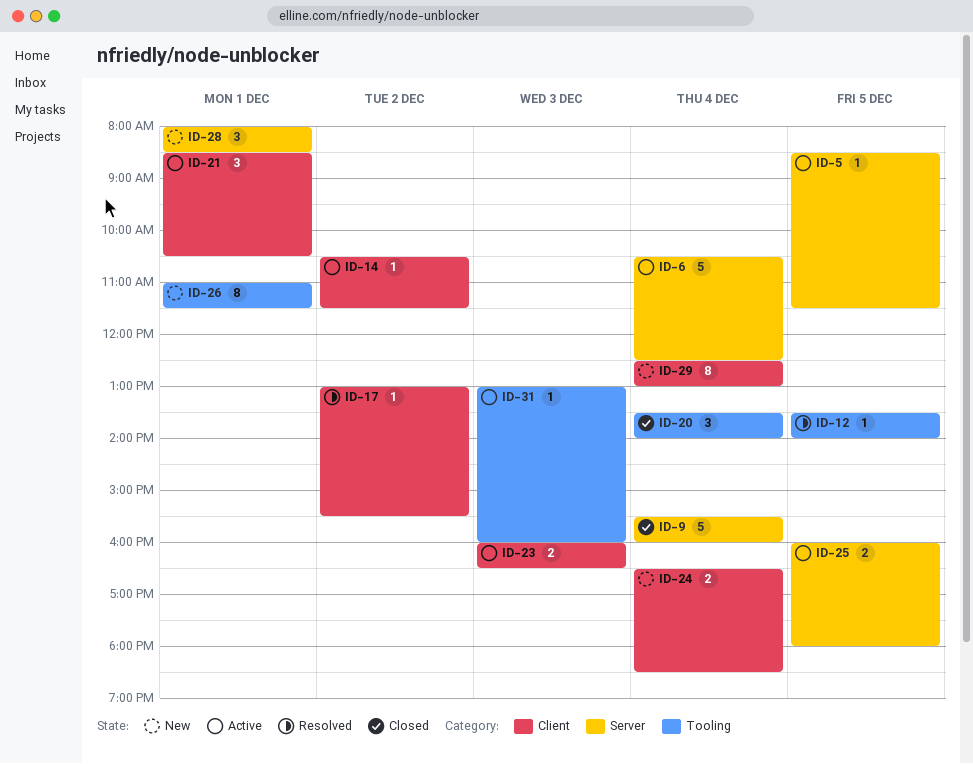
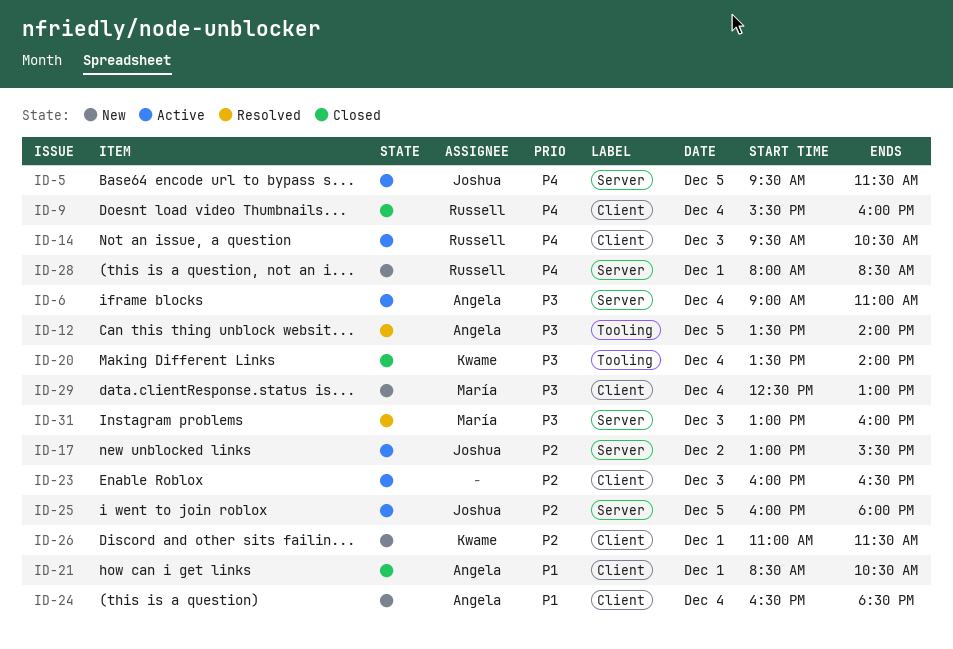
ID-5, begins: 08:30 -> 09:30
ID-6, begins: 10:30 -> 09:00
ID-6, ends: 12:30 -> 11:00
ID-9, label: Server -> Client
ID-14, day: Dec 2 -> Dec 3
ID-14, begins: 10:30 -> 09:30
ID-14, ends: 11:30 -> 10:30
ID-17, status: Resolved -> Active
ID-17, label: Client -> Server
ID-21, status: Active -> Closed
ID-26, label: Tooling -> Client
ID-31, status: Active -> Resolved
ID-31, label: Tooling -> Server

